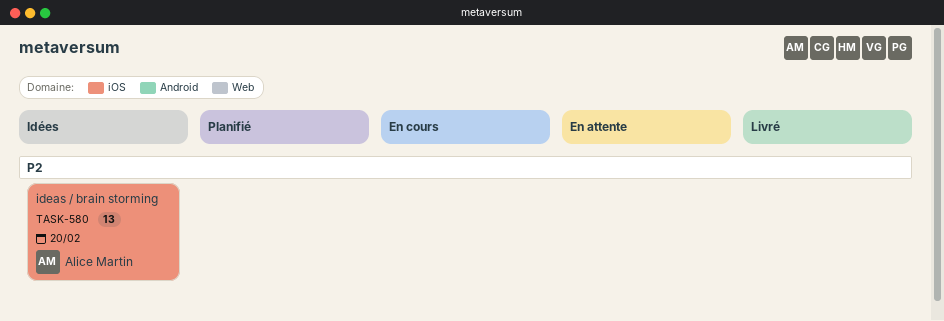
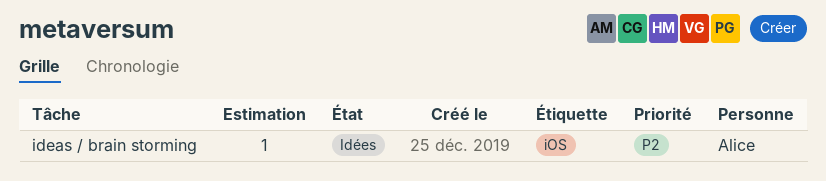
ideas / brain storming, estimate: 13 -> 1

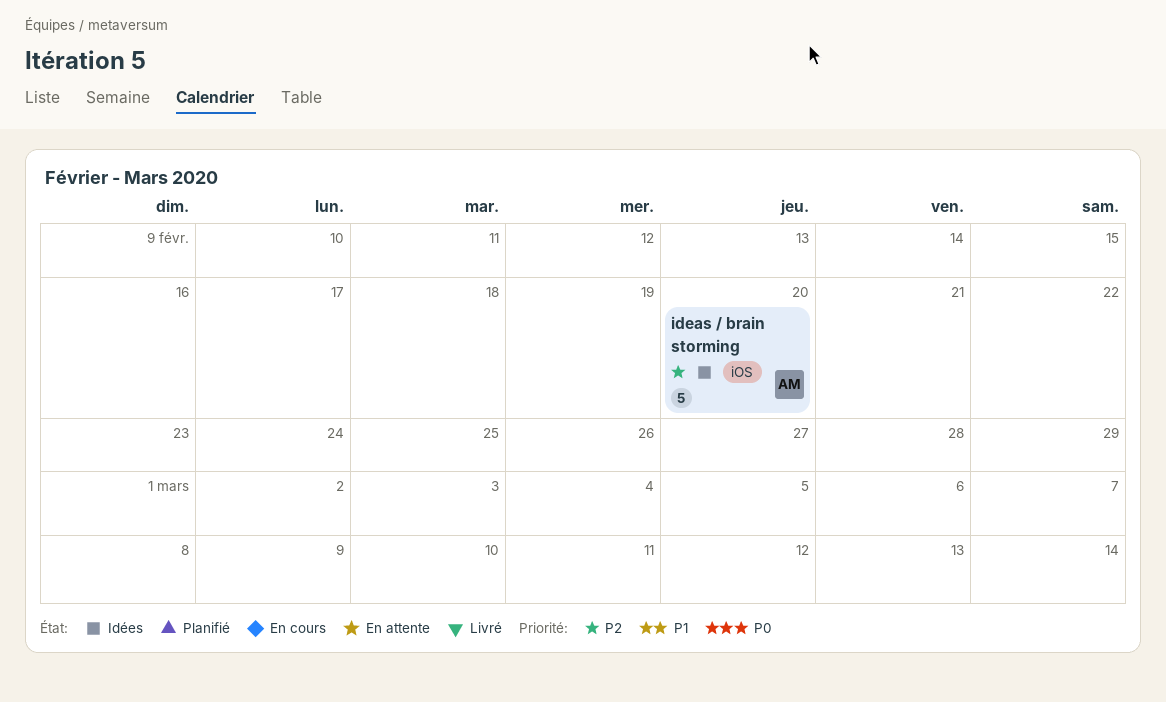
ideas / brain storming, estimate: 1 -> 5

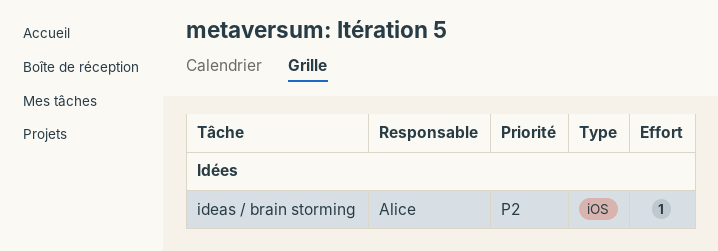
ideas / brain storming, estimate: 5 -> 1

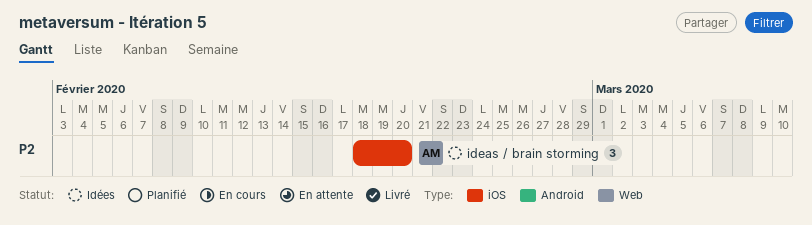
ideas / brain storming, estimate: 1 -> 3

